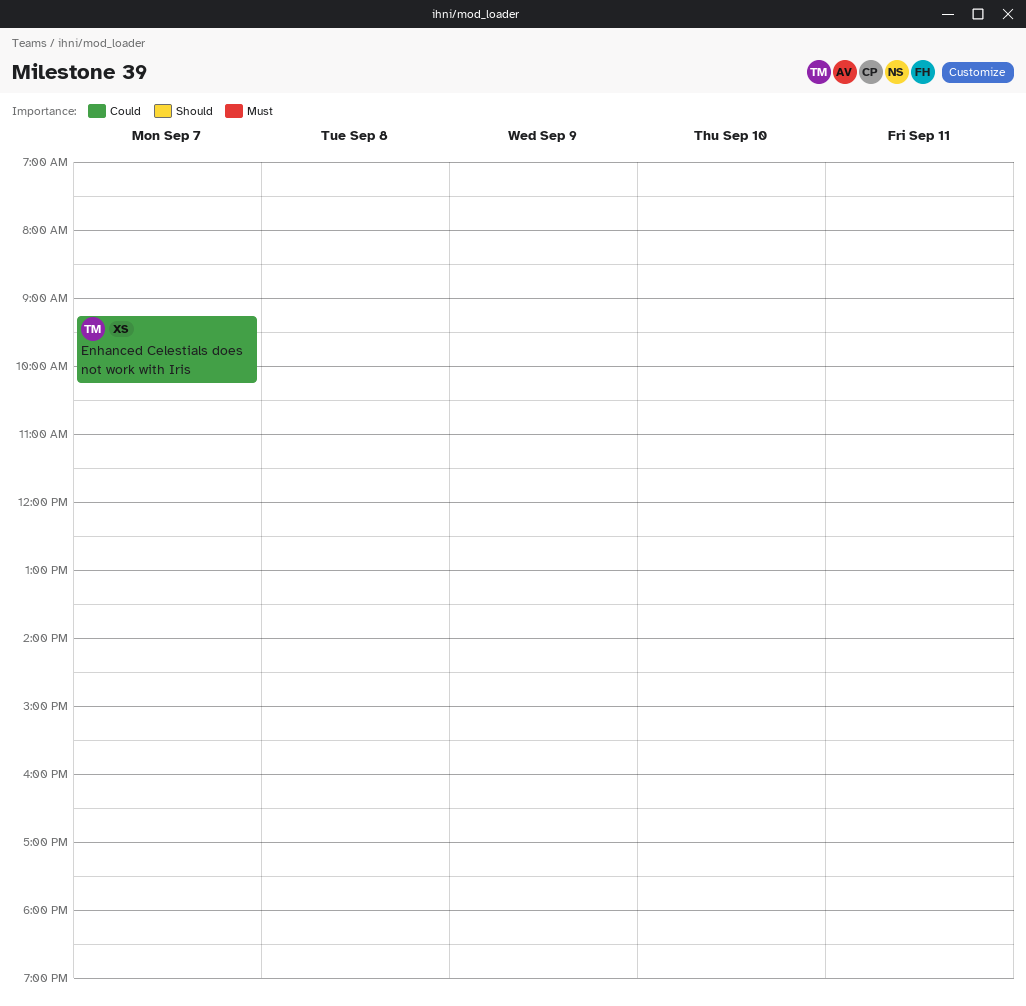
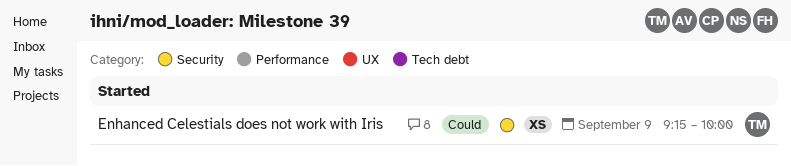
Enhanced Celestials does not work with Iris, day: Sep 7 -> Sep 9
Enhanced Celestials does not work with Iris, ends: 10:15 -> 10:00

